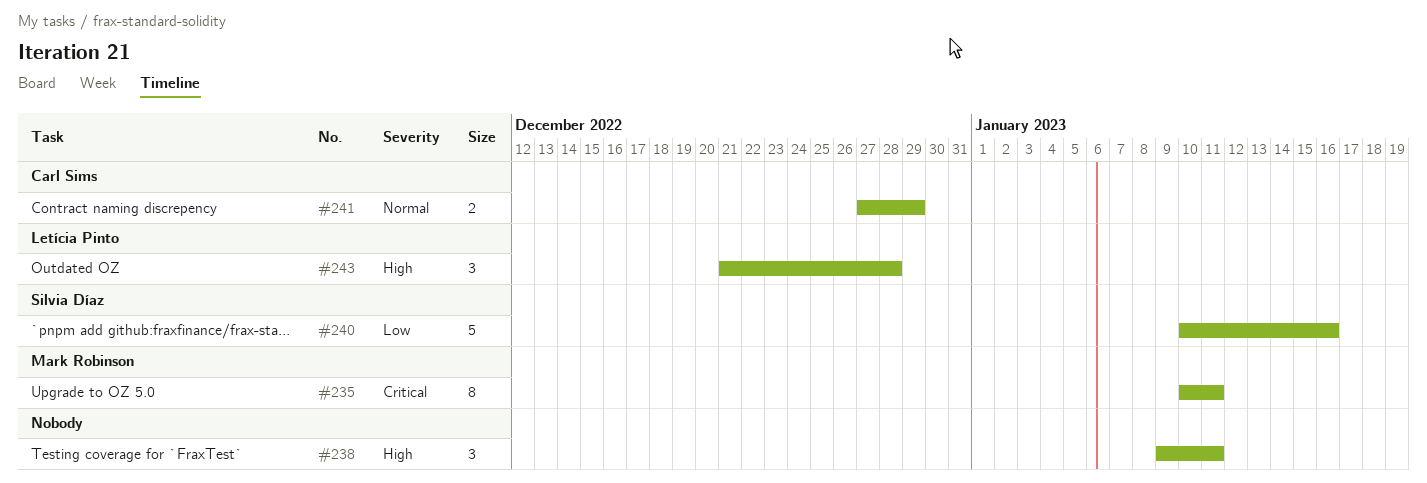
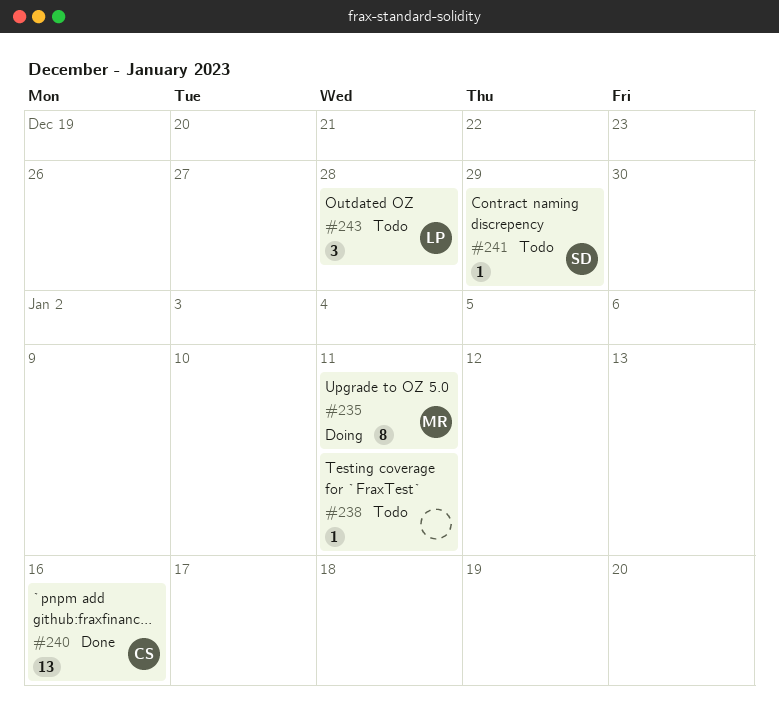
#238, estimate: 3 -> 1
#240, owner: Silvia Díaz -> Carl Sims
#240, estimate: 5 -> 13
#241, owner: Carl Sims -> Silvia Díaz
#241, estimate: 2 -> 1

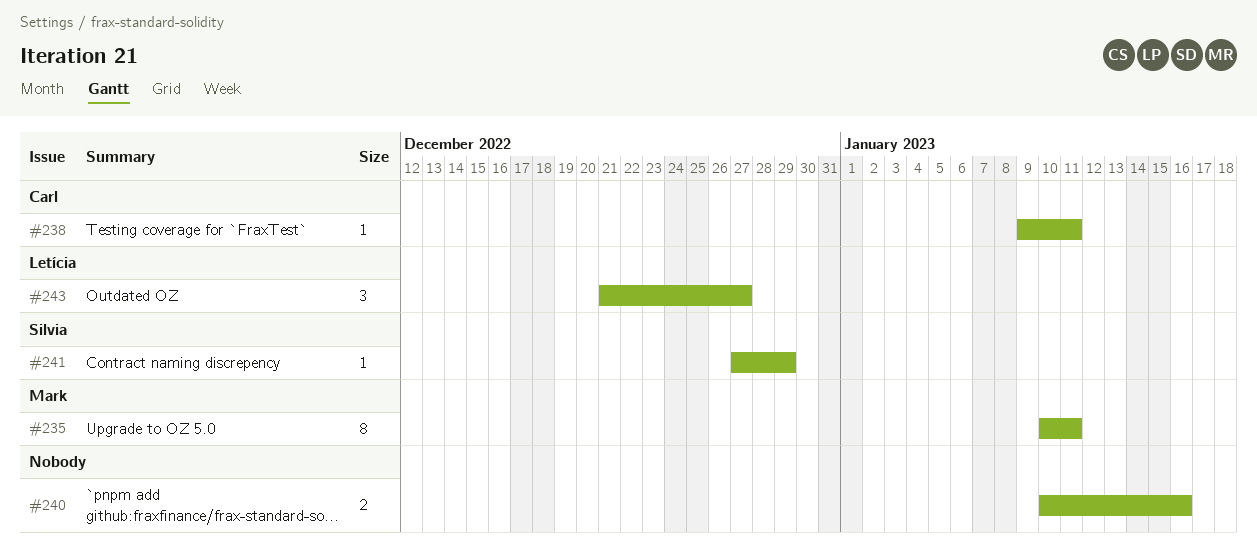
#238, owner: none -> Carl
#240, owner: Carl -> none
#240, estimate: 13 -> 2
#243, due: Dec 28 -> Dec 27

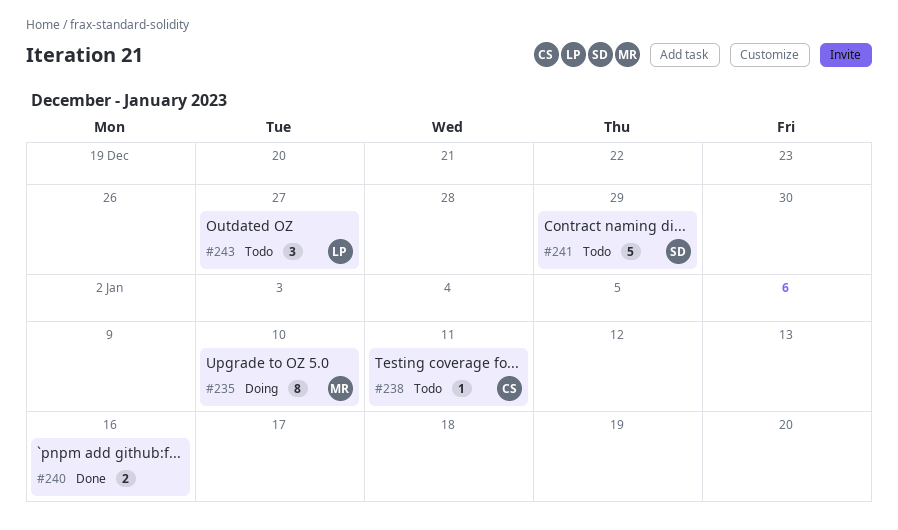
#235, due: Jan 11 -> Jan 10
#241, estimate: 1 -> 5

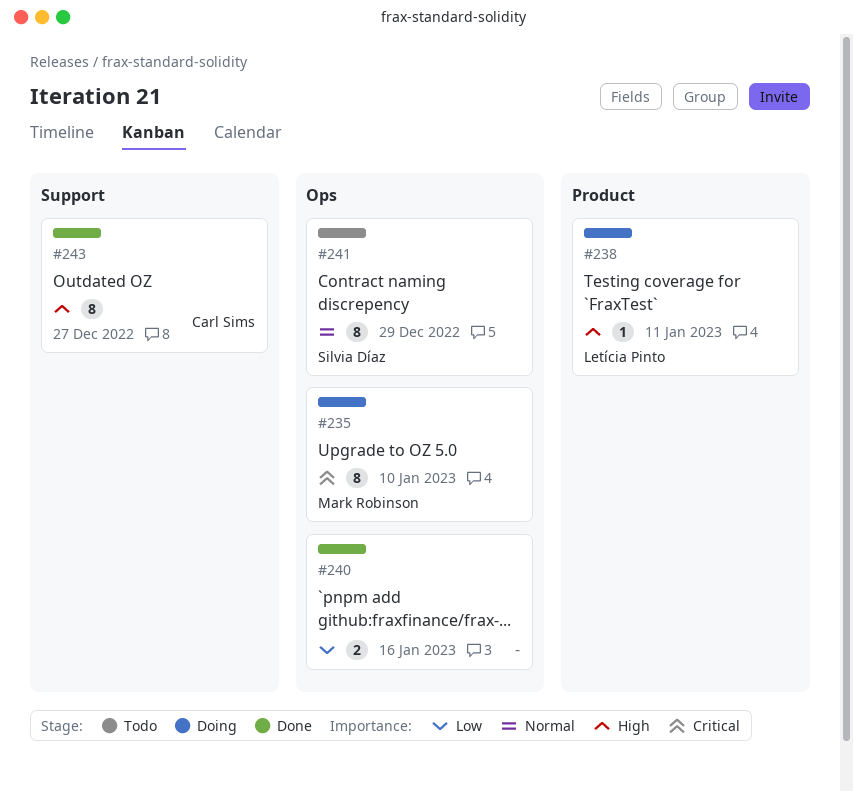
#238, status: Todo -> Doing
#238, owner: Carl Sims -> Letícia Pinto
#241, estimate: 5 -> 8
#243, status: Todo -> Done
#243, owner: Letícia Pinto -> Carl Sims
#243, estimate: 3 -> 8

